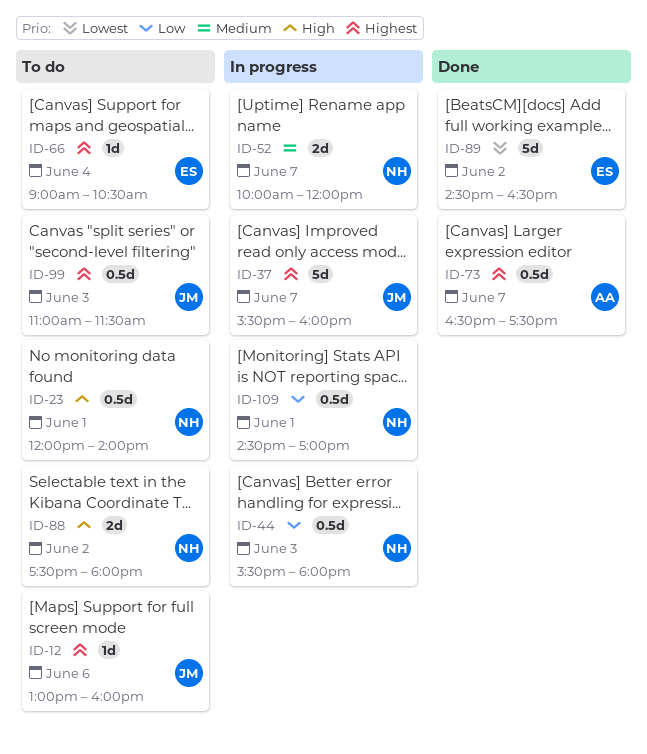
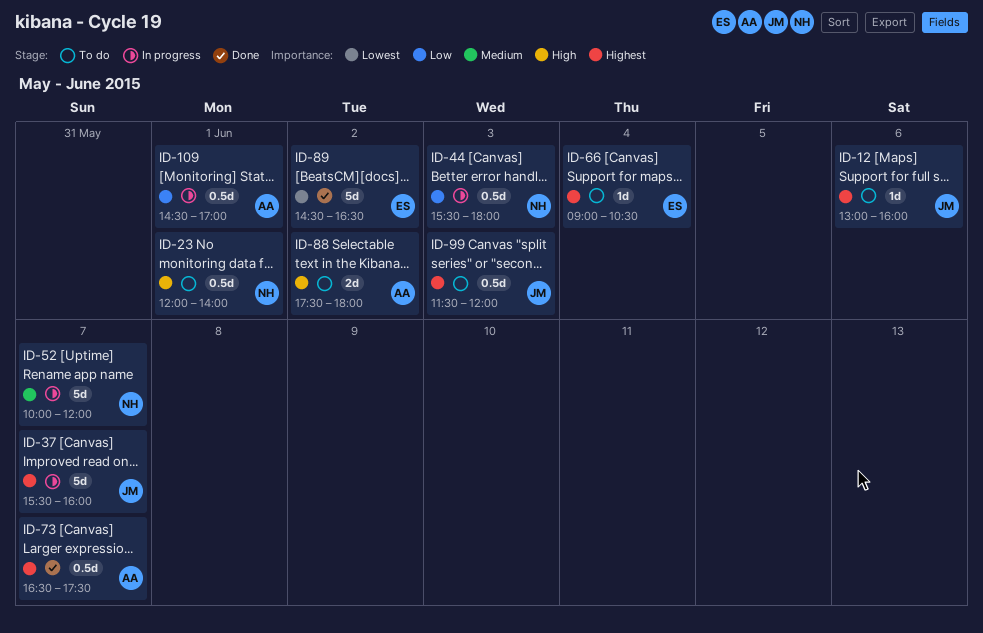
ID-52, estimate: 2d -> 5d
ID-88, owner: NH -> AA
ID-99, begins: 11:00 -> 11:30
ID-99, ends: 11:30 -> 12:00
ID-109, owner: NH -> AA

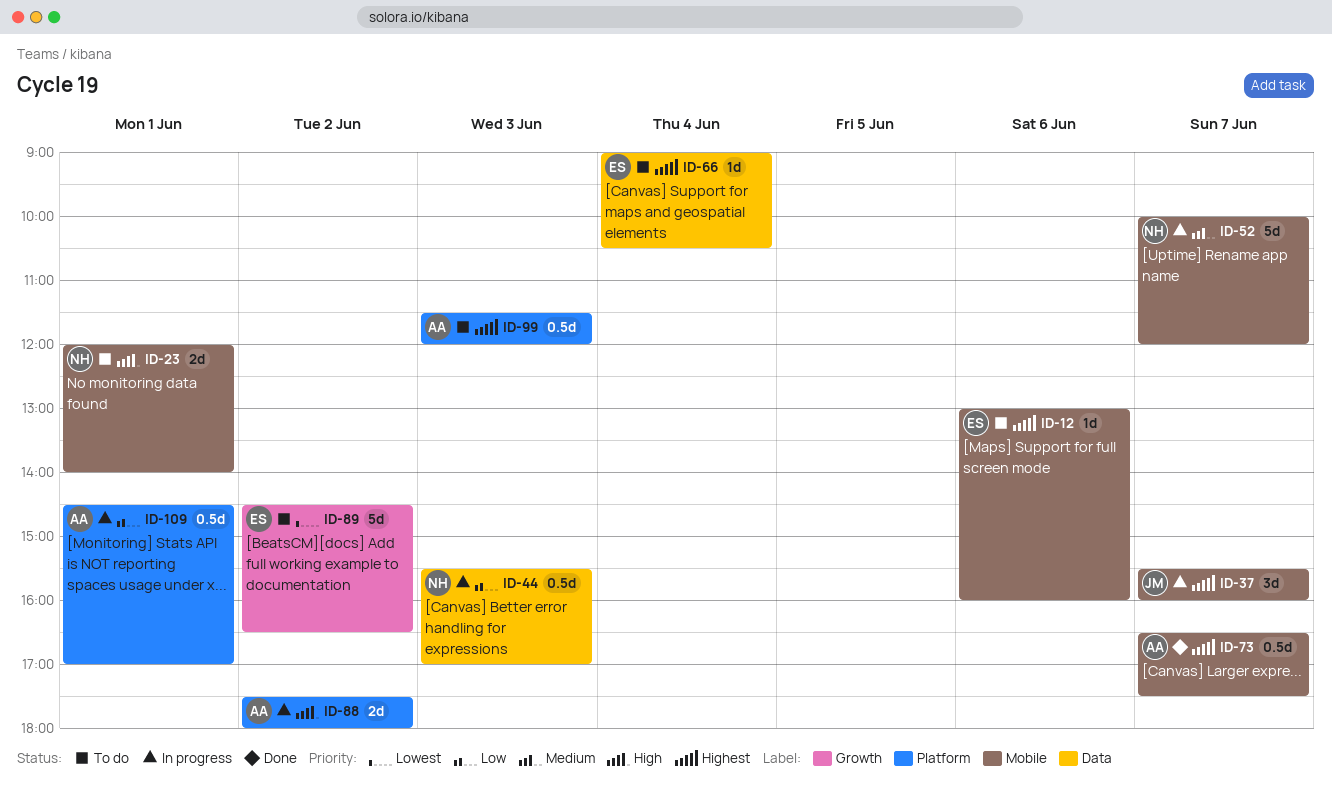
ID-12, owner: JM -> ES
ID-23, estimate: 0.5d -> 2d
ID-37, estimate: 5d -> 3d
ID-44, ends: 18:00 -> 17:00
ID-88, status: To do -> In progress
ID-89, status: Done -> To do
ID-99, owner: JM -> AA

